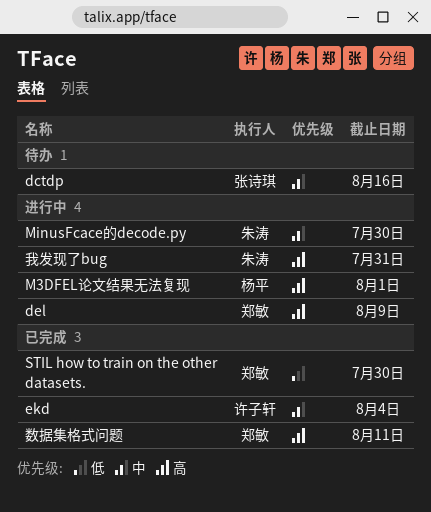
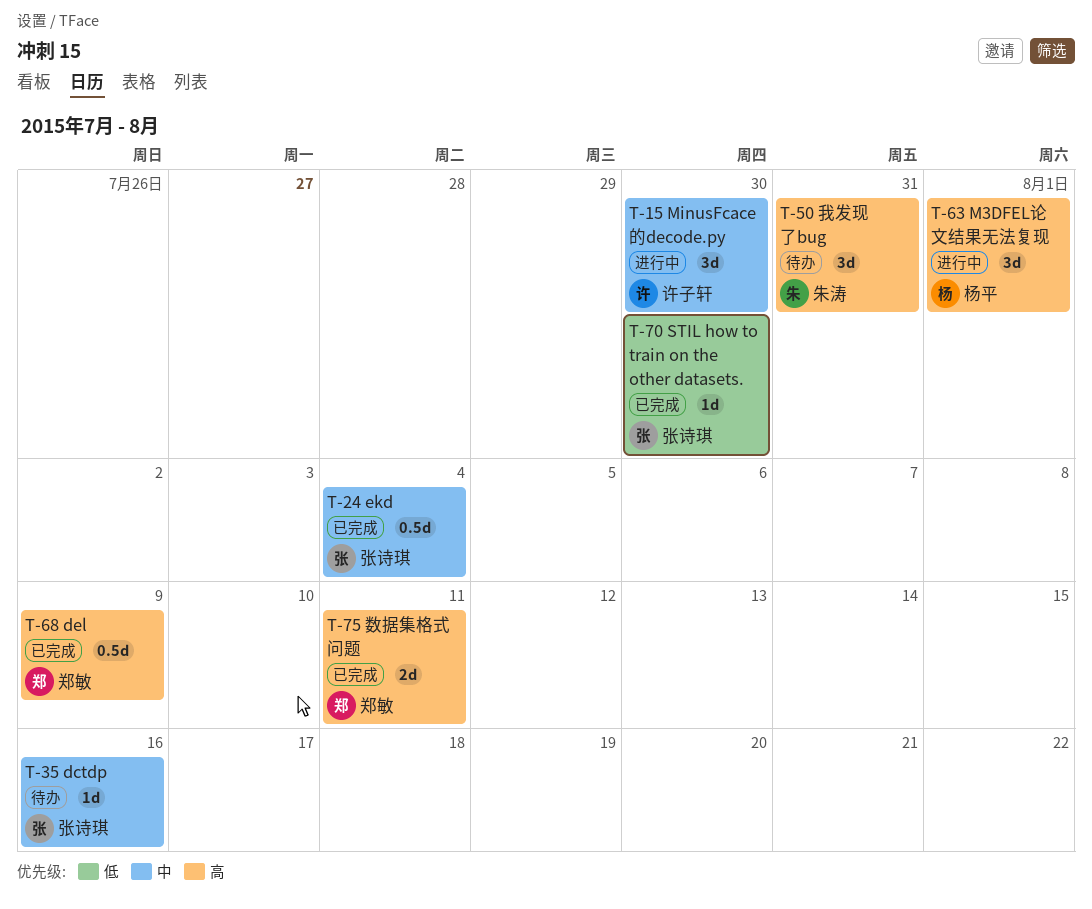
del, status: 进行中 -> 已完成
ekd, owner: 许子轩 -> 张诗琪
MinusFcace的decode.py, owner: 朱涛 -> 许子轩
STIL how to train on the other datasets., owner: 郑敏 -> 张诗琪
我发现了bug, status: 进行中 -> 待办

